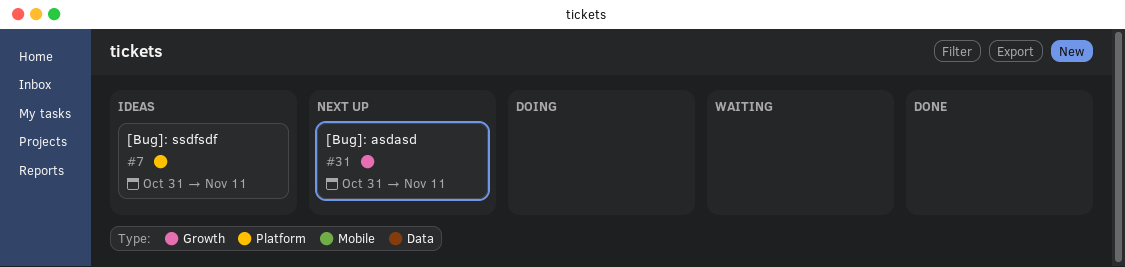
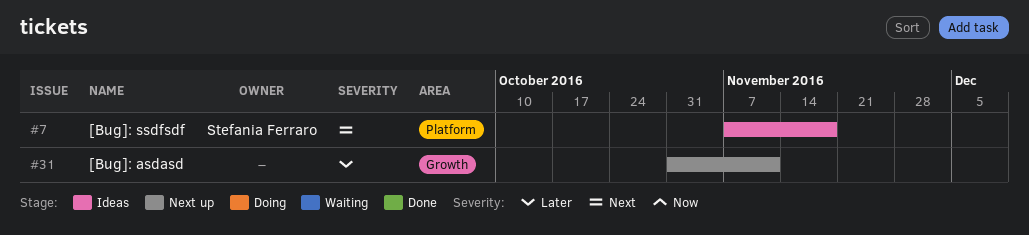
#7, start: Oct 31 -> Nov 7
#7, due: Nov 11 -> Nov 18

